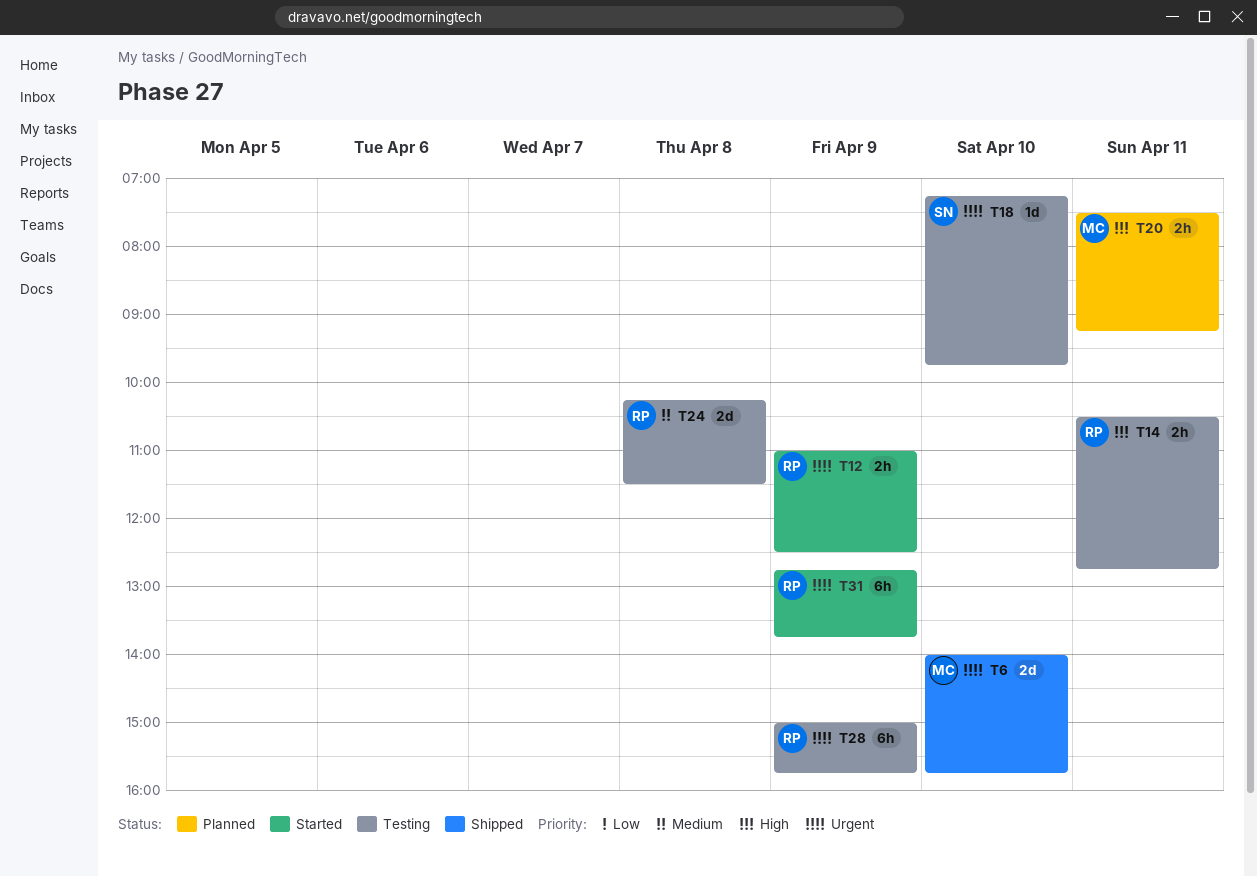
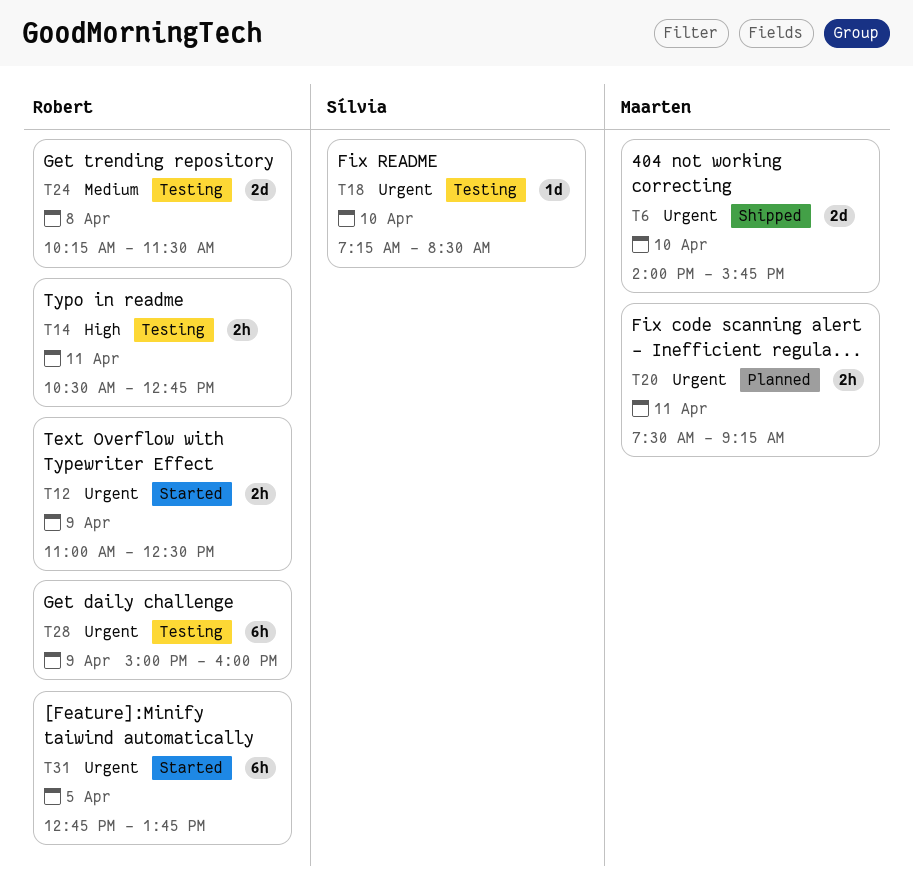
T18, ends: 09:45 -> 08:30
T20, priority: High -> Urgent
T28, ends: 15:45 -> 16:00
T31, day: Apr 9 -> Apr 5

